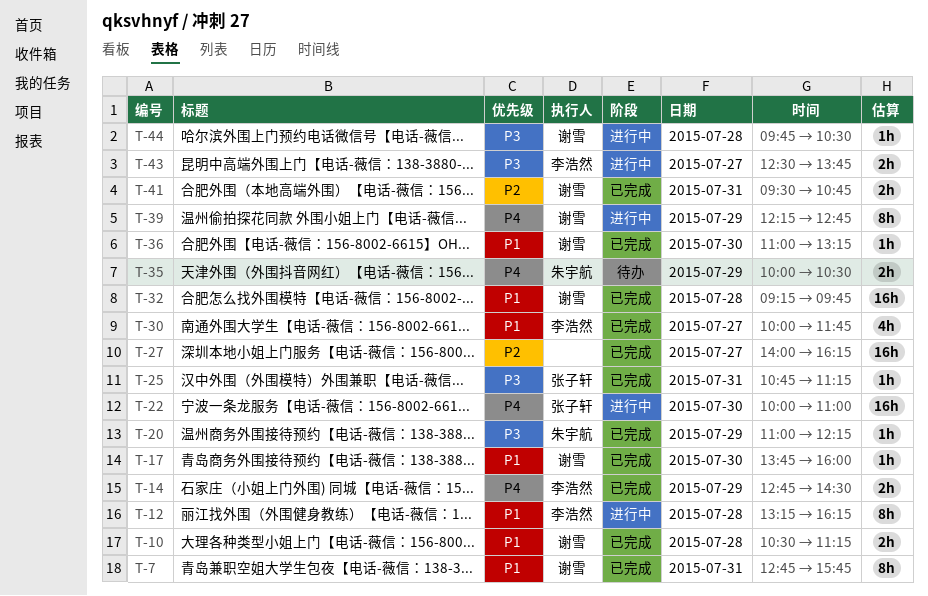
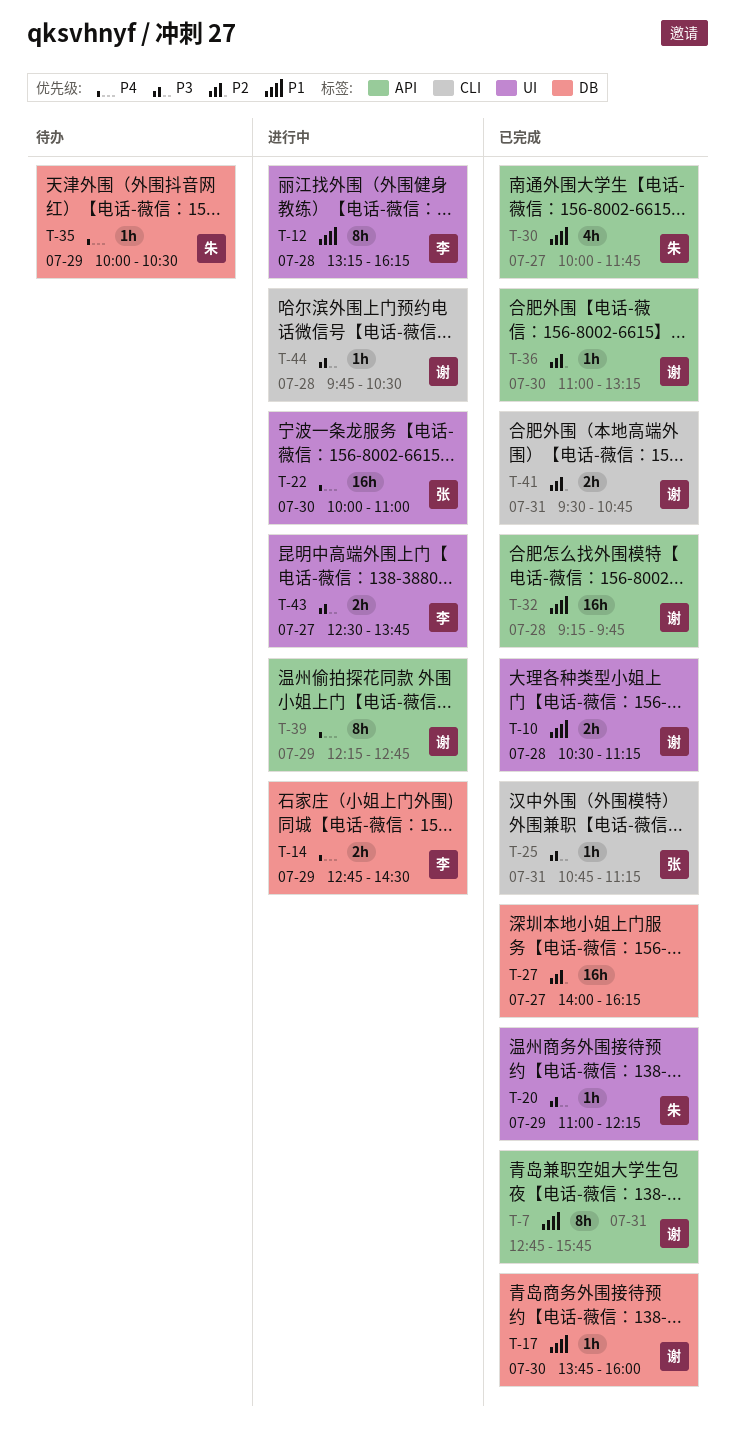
T-14, status: 已完成 -> 进行中
T-30, owner: 李浩然 -> 朱宇航
T-35, estimate: 2h -> 1h
T-36, priority: P1 -> P2

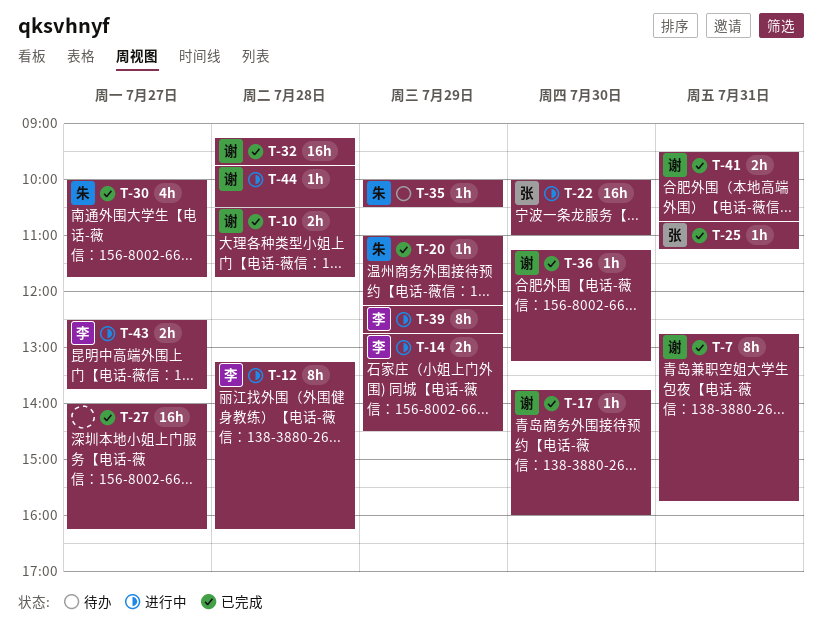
T-10, ends: 11:15 -> 11:45
T-36, begins: 11:00 -> 11:15
T-39, owner: 谢 -> 李

